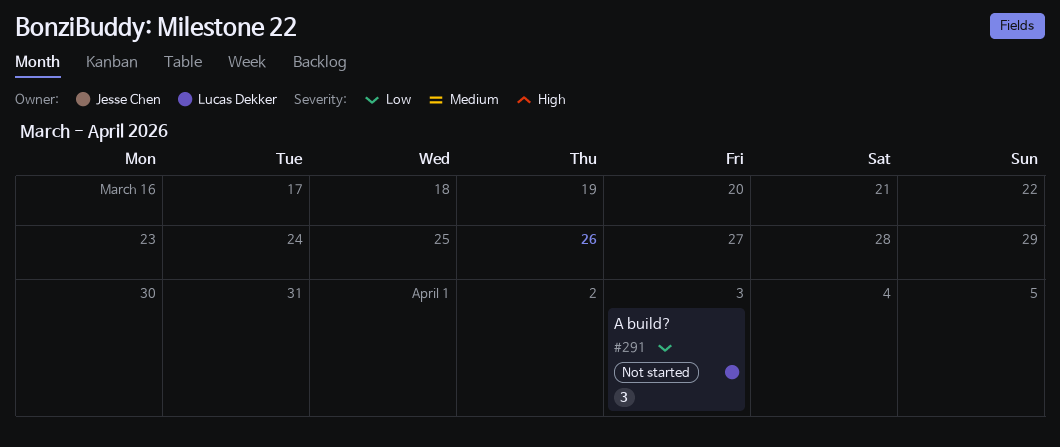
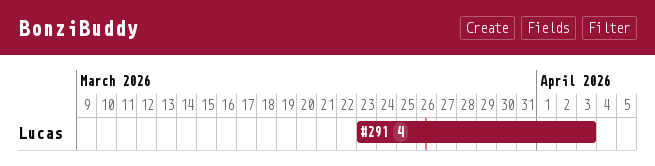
#291, estimate: 3 -> 4

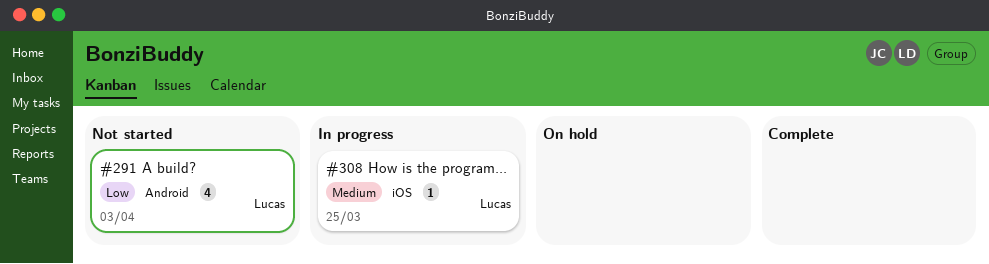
#308: none -> present

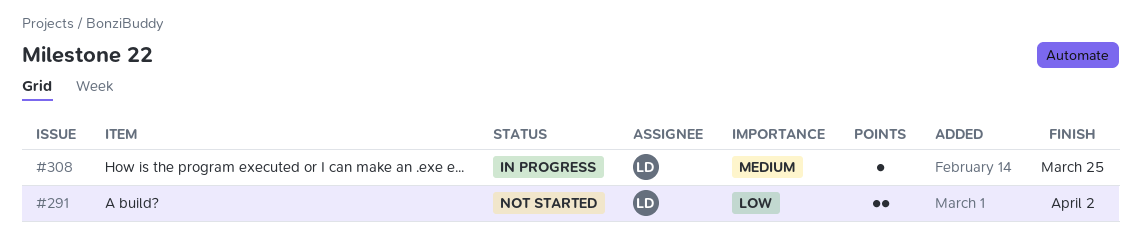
#291, estimate: 4 -> 2
#291, due: Apr 3 -> Apr 2

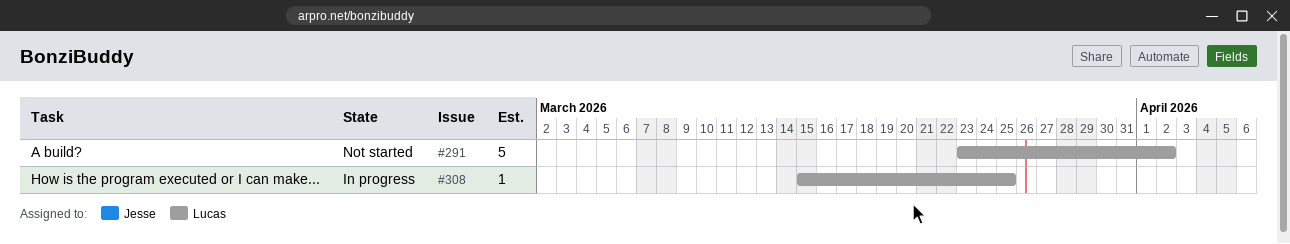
#291, estimate: 2 -> 5

